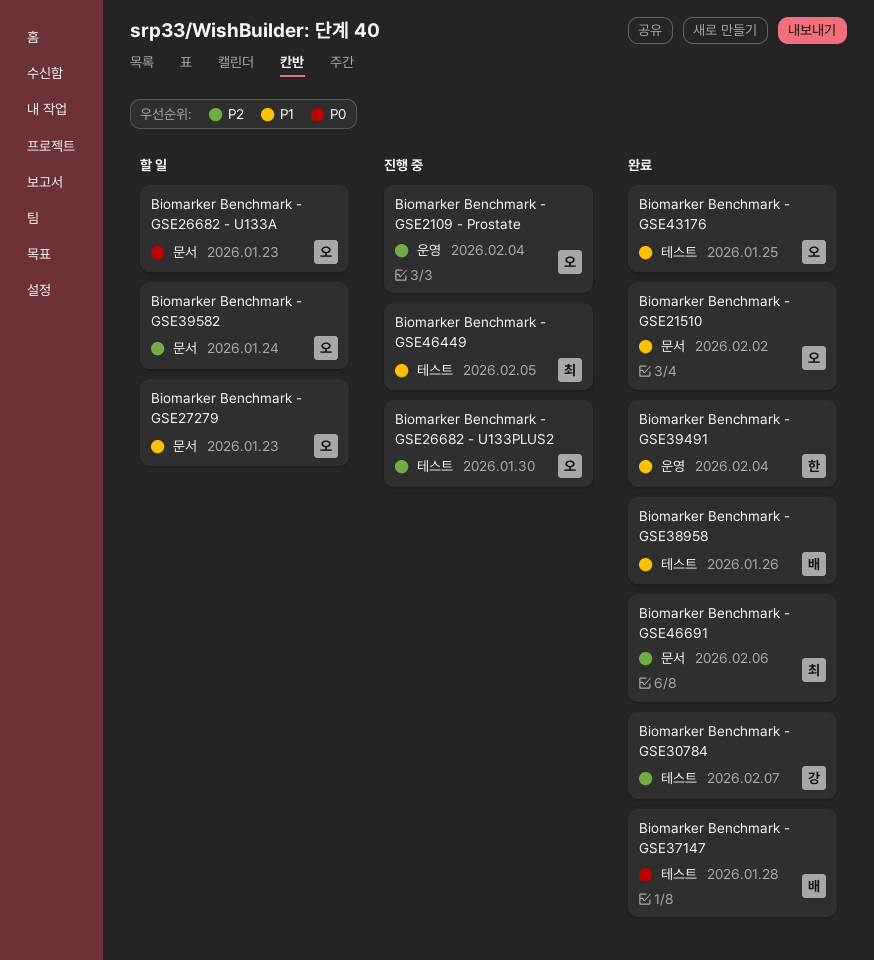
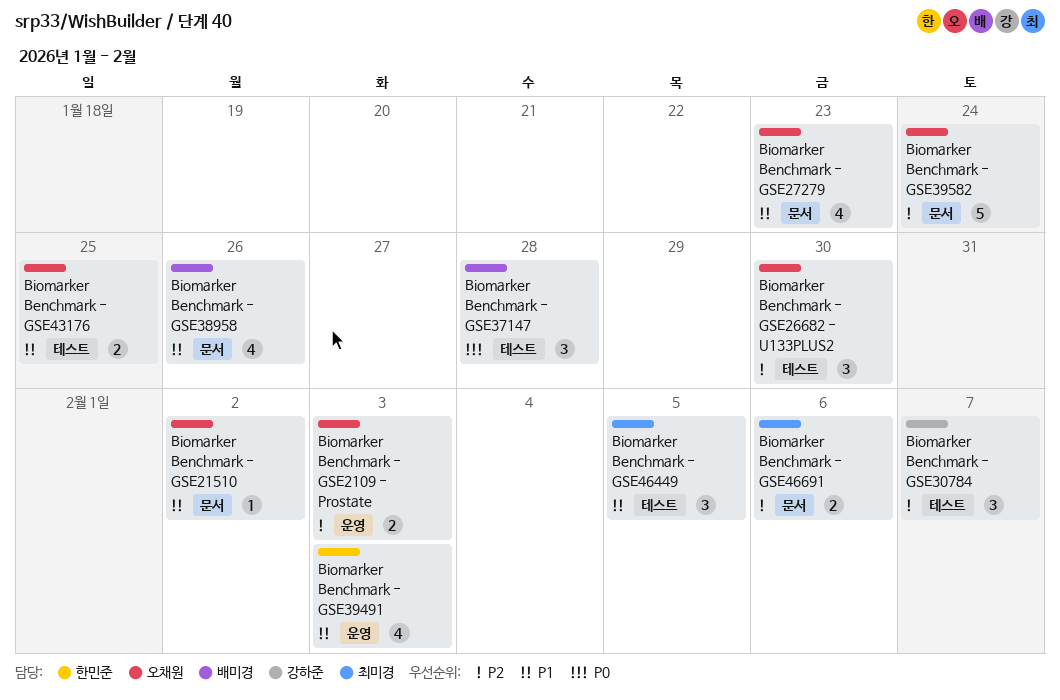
Biomarker Benchmark - GSE2109 - Prostate, due: Feb 4 -> Feb 3
Biomarker Benchmark - GSE26682 - U133A: present -> none
Biomarker Benchmark - GSE38958, label: 테스트 -> 문서
Biomarker Benchmark - GSE39491, due: Feb 4 -> Feb 3

